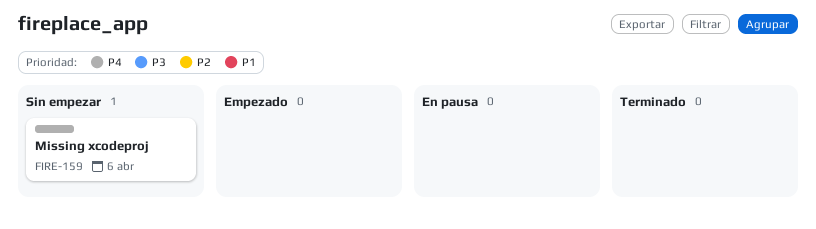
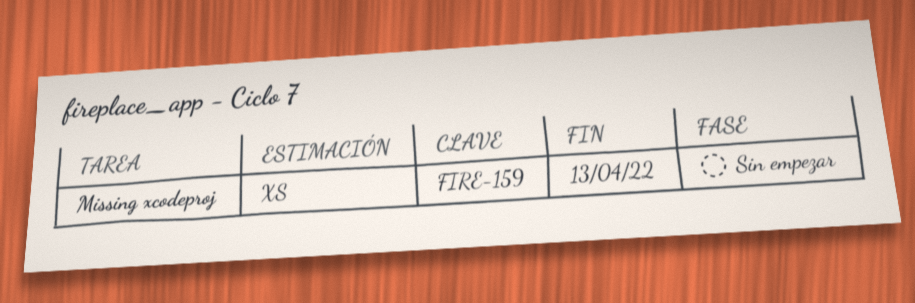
FIRE-159, due: Apr 6 -> Apr 13

